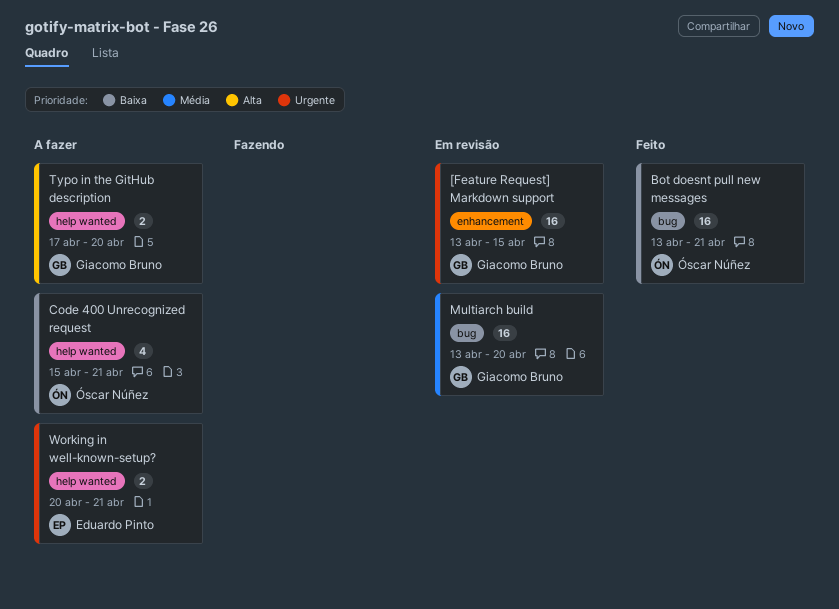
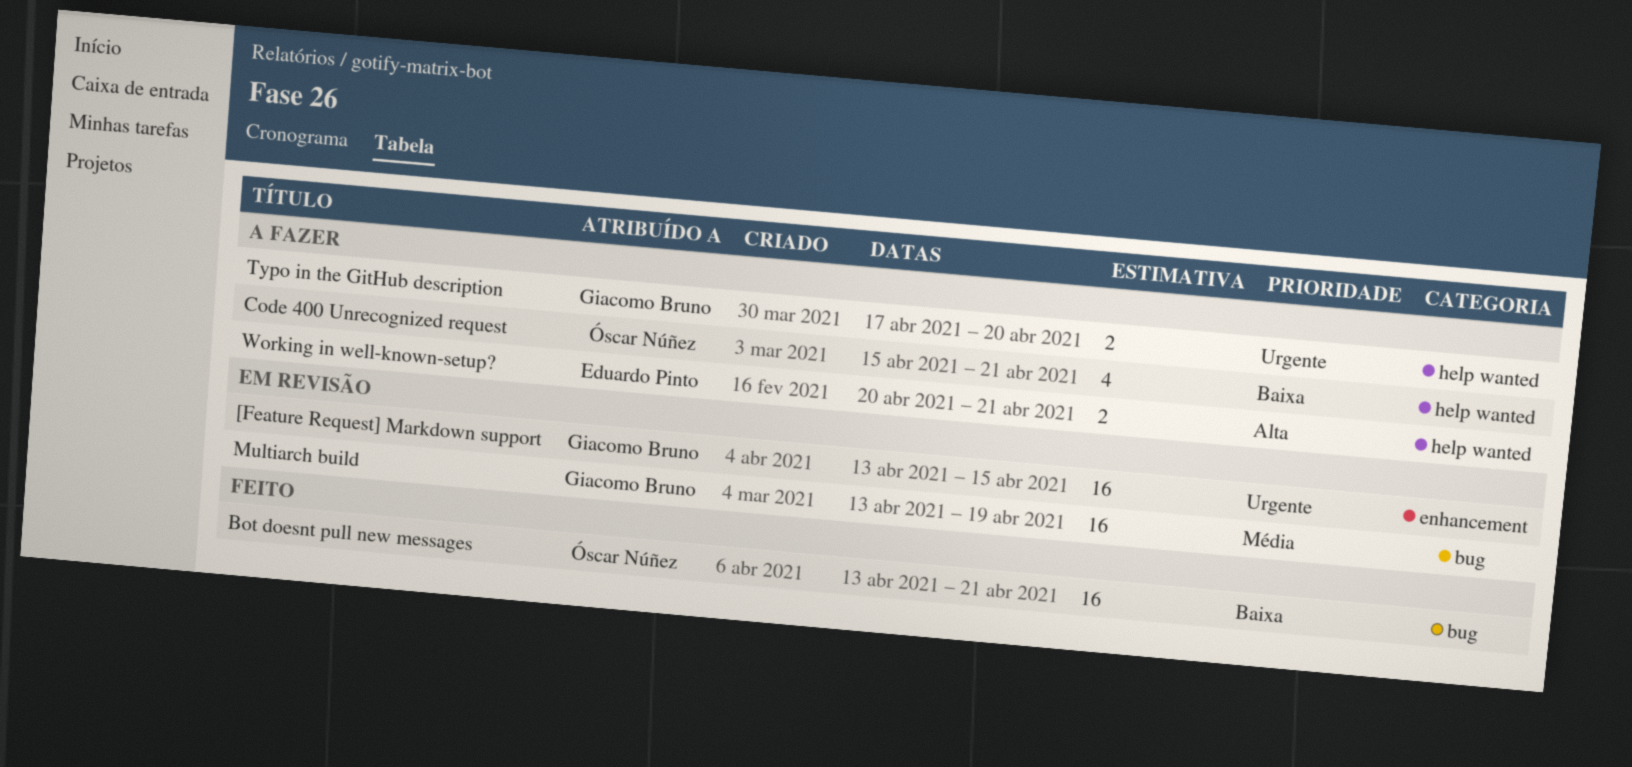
Multiarch build, due: Apr 20 -> Apr 19
Typo in the GitHub description, priority: Alta -> Urgente
Working in well-known-setup?, priority: Urgente -> Alta

